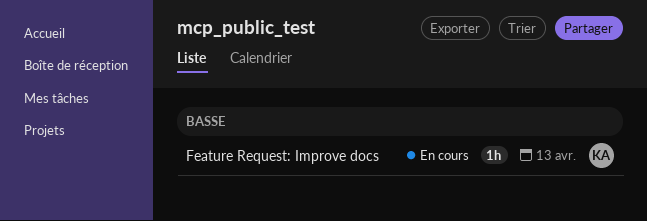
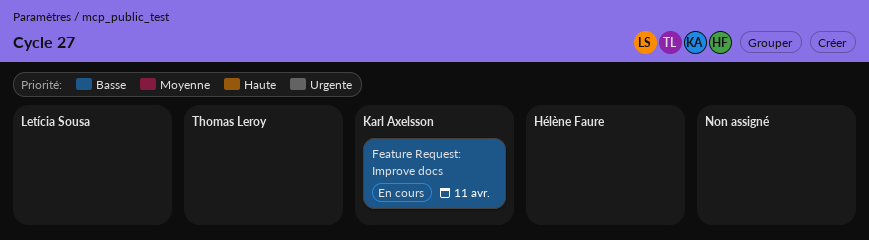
Feature Request: Improve docs, due: Apr 13 -> Apr 11

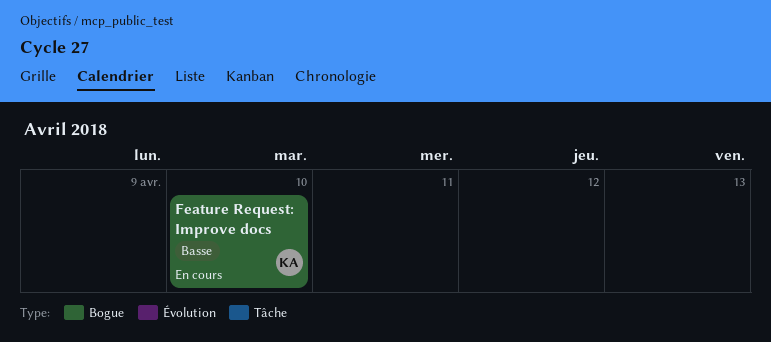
Feature Request: Improve docs, due: Apr 11 -> Apr 10

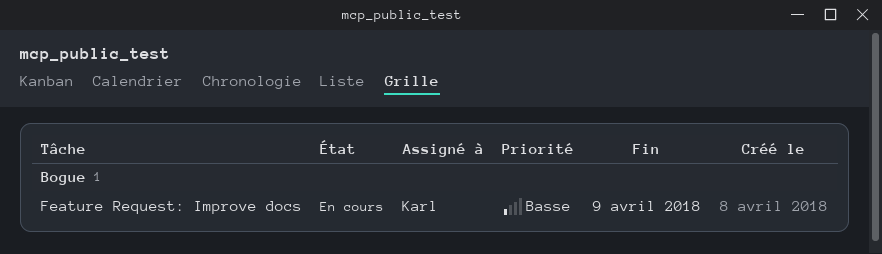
Feature Request: Improve docs, due: Apr 10 -> Apr 9

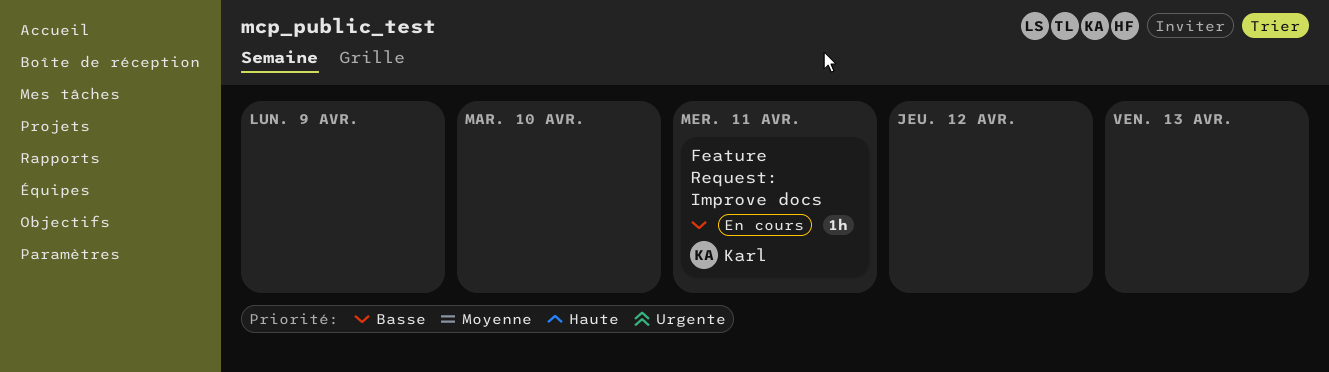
Feature Request: Improve docs, due: Apr 9 -> Apr 11

